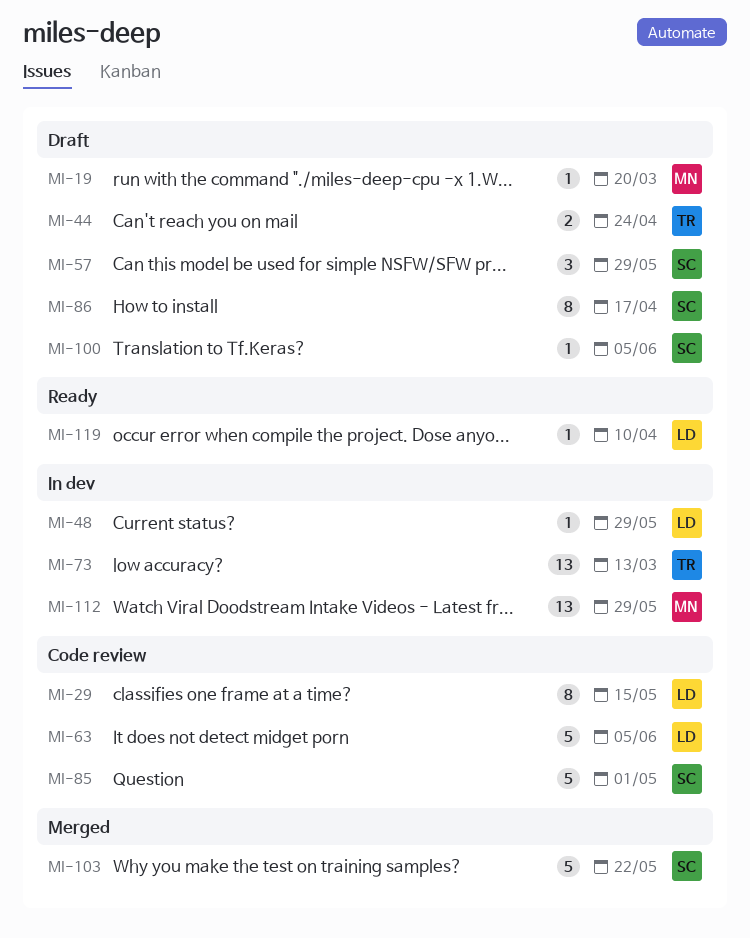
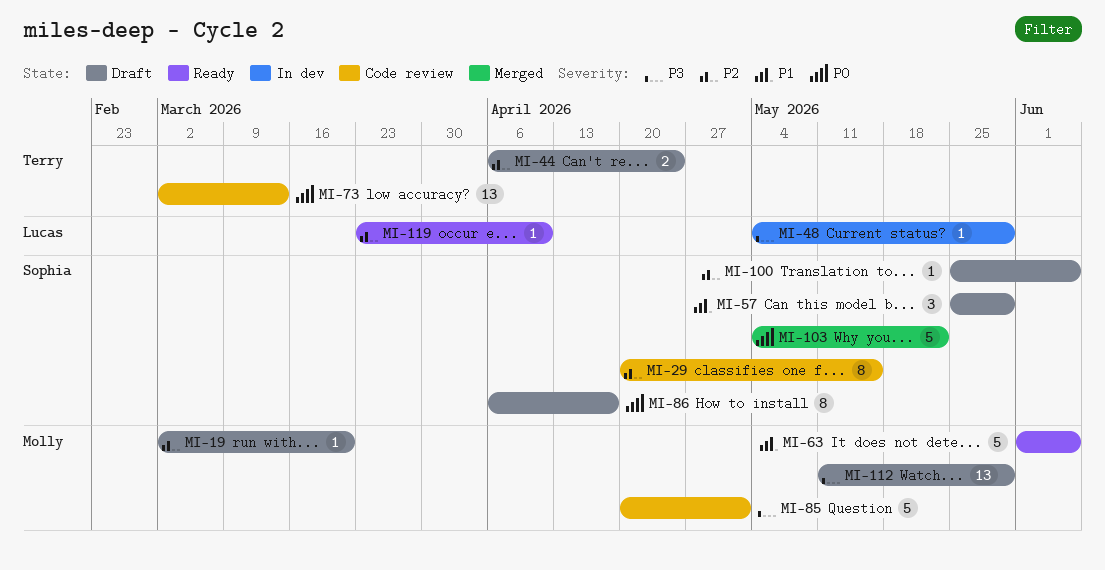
MI-29, owner: Lucas -> Sophia
MI-63, status: Code review -> Ready
MI-63, owner: Lucas -> Molly
MI-73, status: In dev -> Code review
MI-85, owner: Sophia -> Molly
MI-112, status: In dev -> Draft

